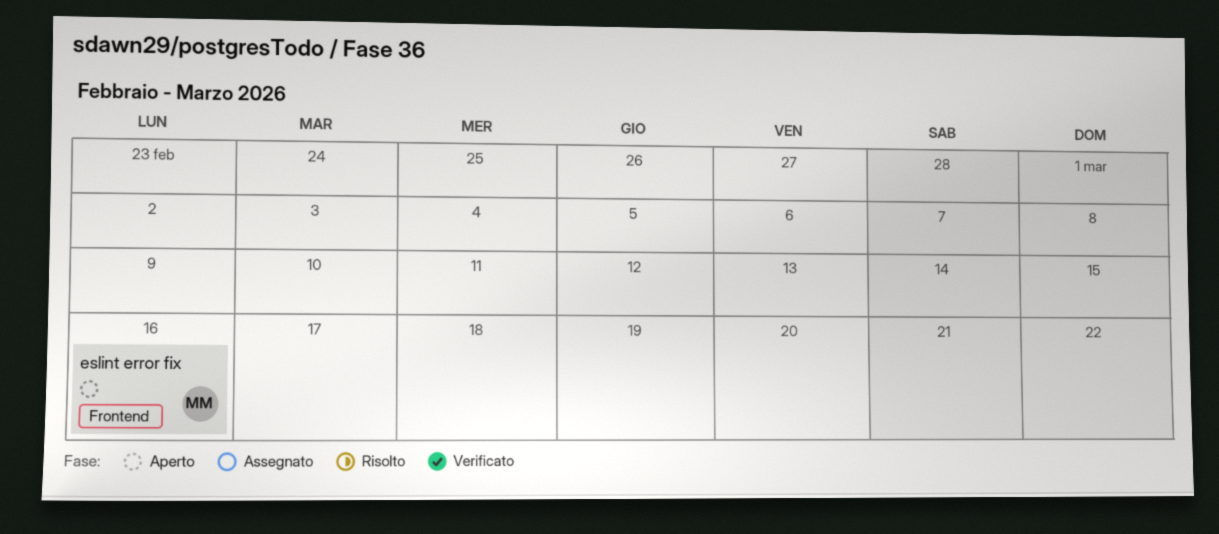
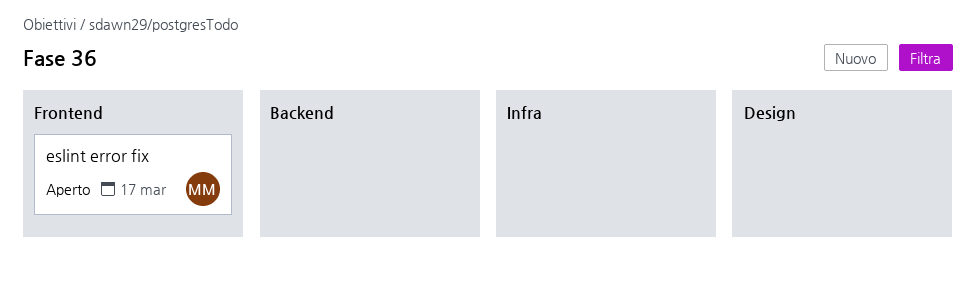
eslint error fix, due: Mar 16 -> Mar 17

